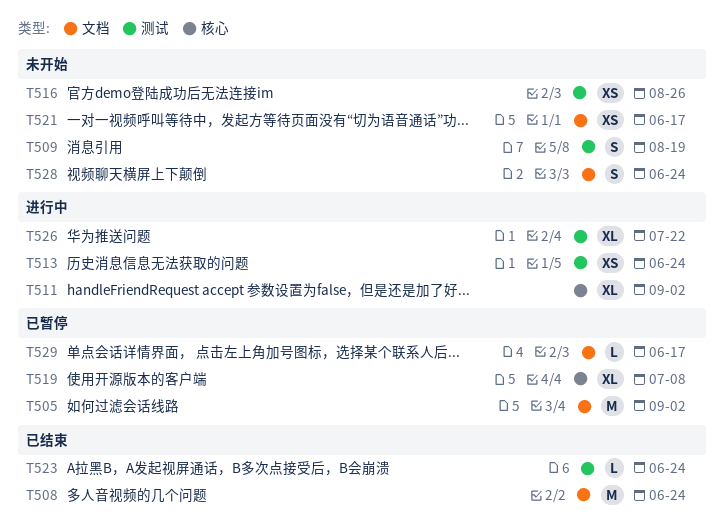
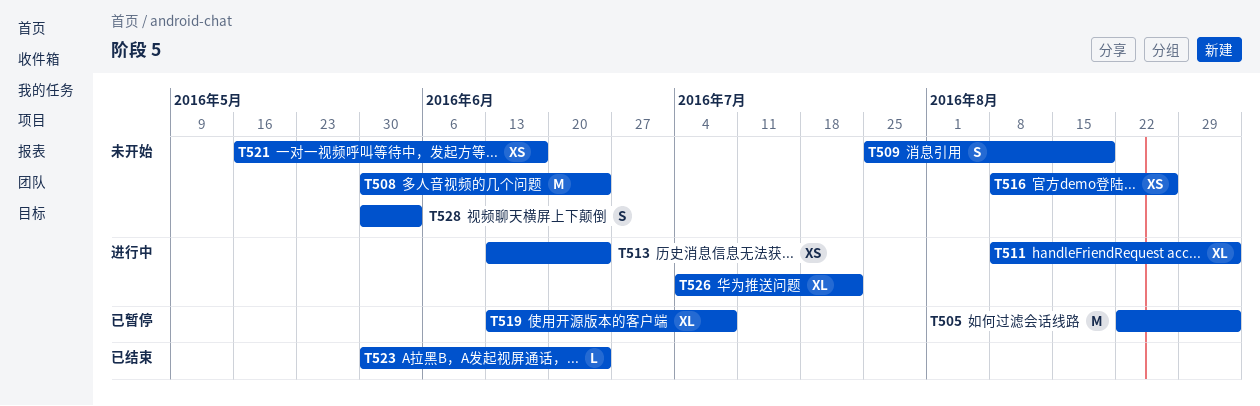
T508, status: 已结束 -> 未开始
T528, due: Jun 24 -> Jun 3
T529: present -> none

